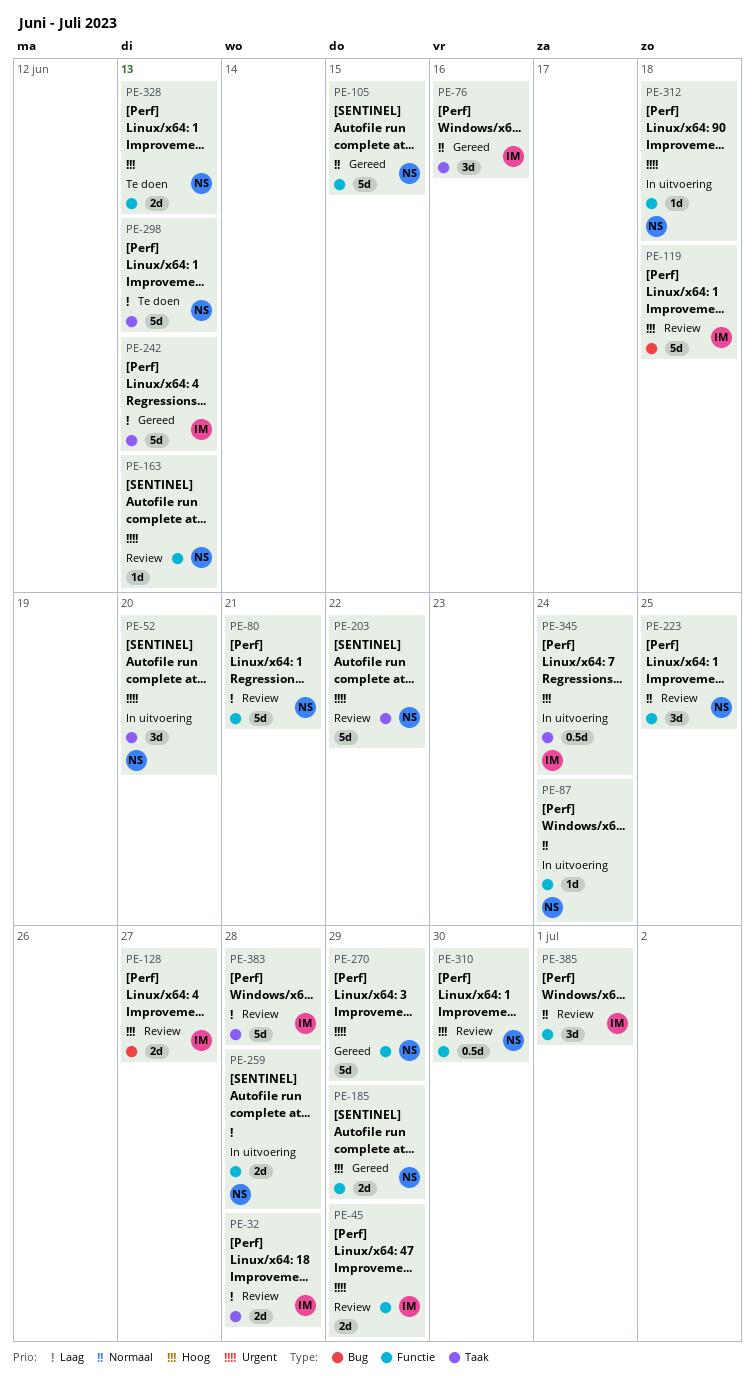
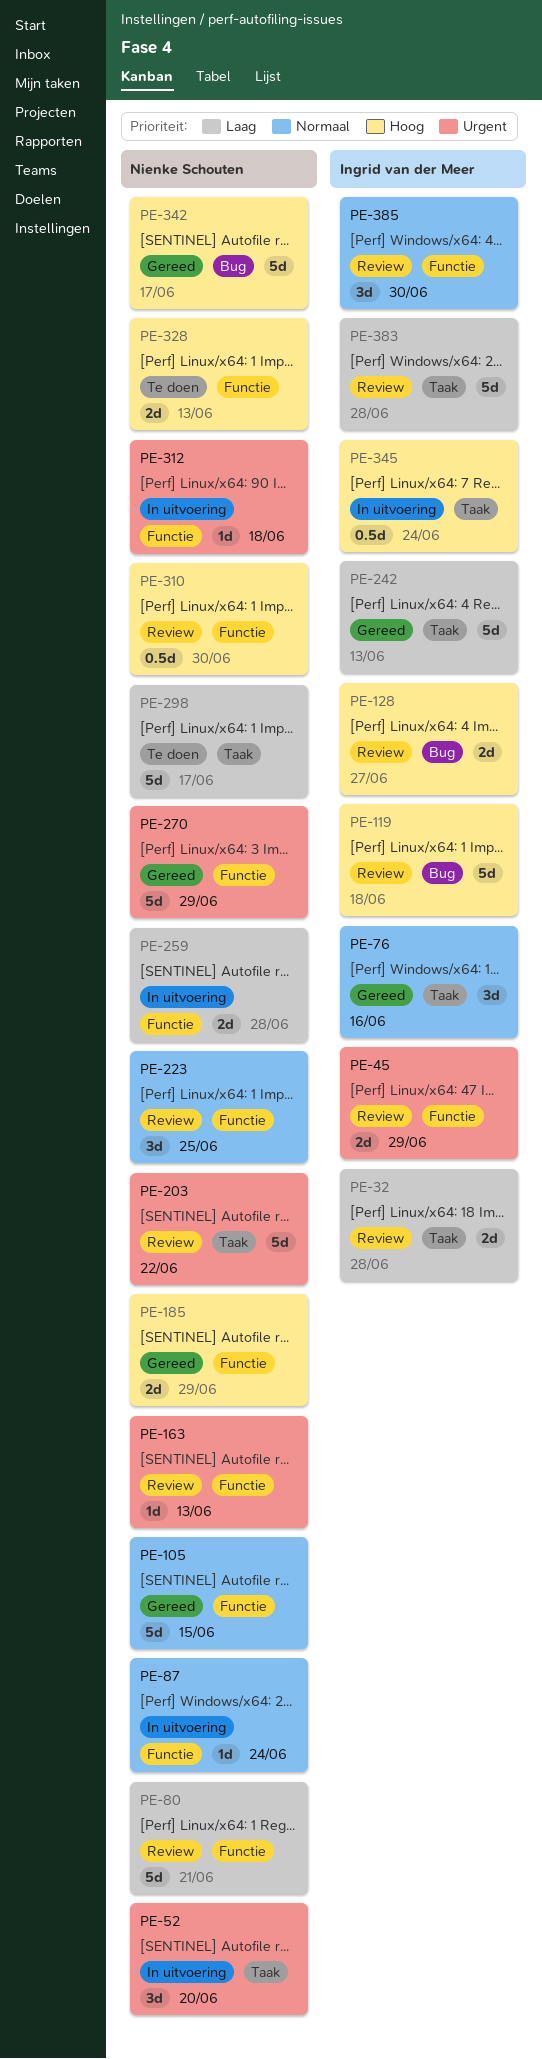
PE-298, due: Jun 13 -> Jun 17
PE-342: none -> present
PE-385, due: Jul 1 -> Jun 30

